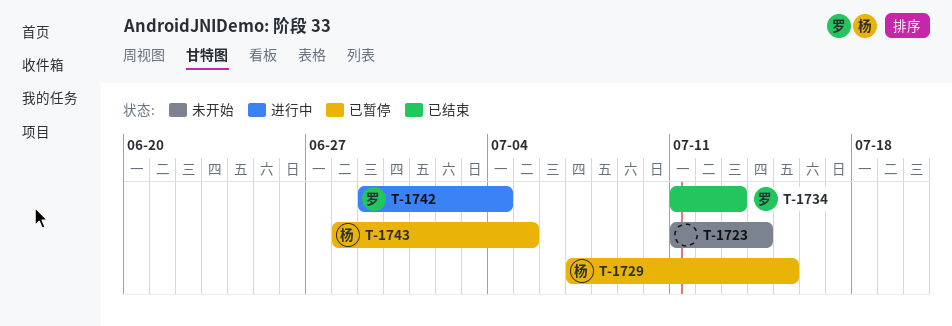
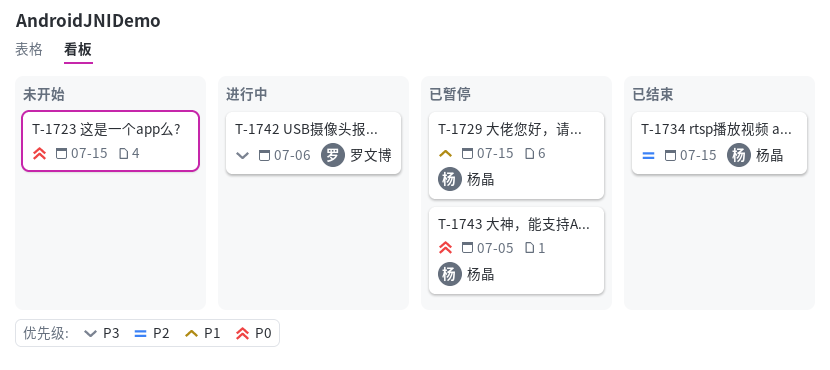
T-1723, due: Jul 14 -> Jul 15
T-1734, owner: 罗文博 -> 杨晶
T-1734, due: Jul 13 -> Jul 15
T-1742, due: Jul 4 -> Jul 6

